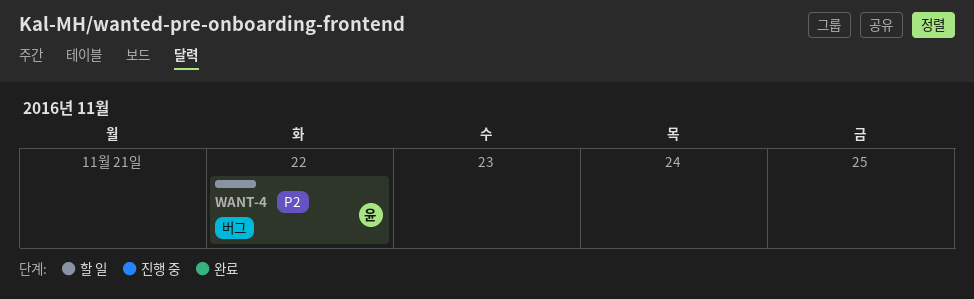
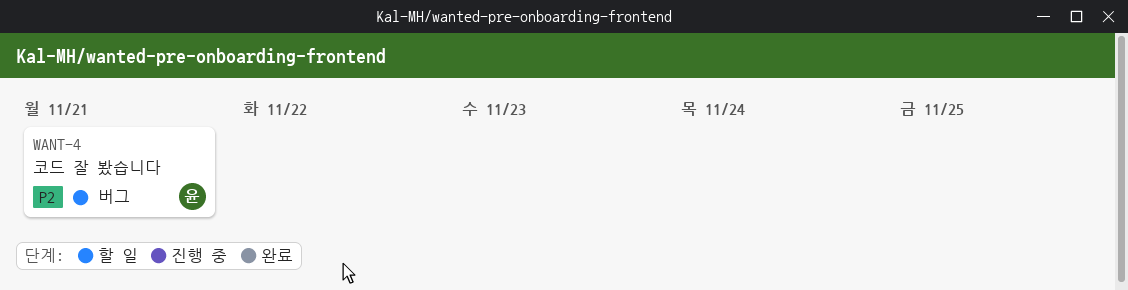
WANT-4, due: Nov 22 -> Nov 21

